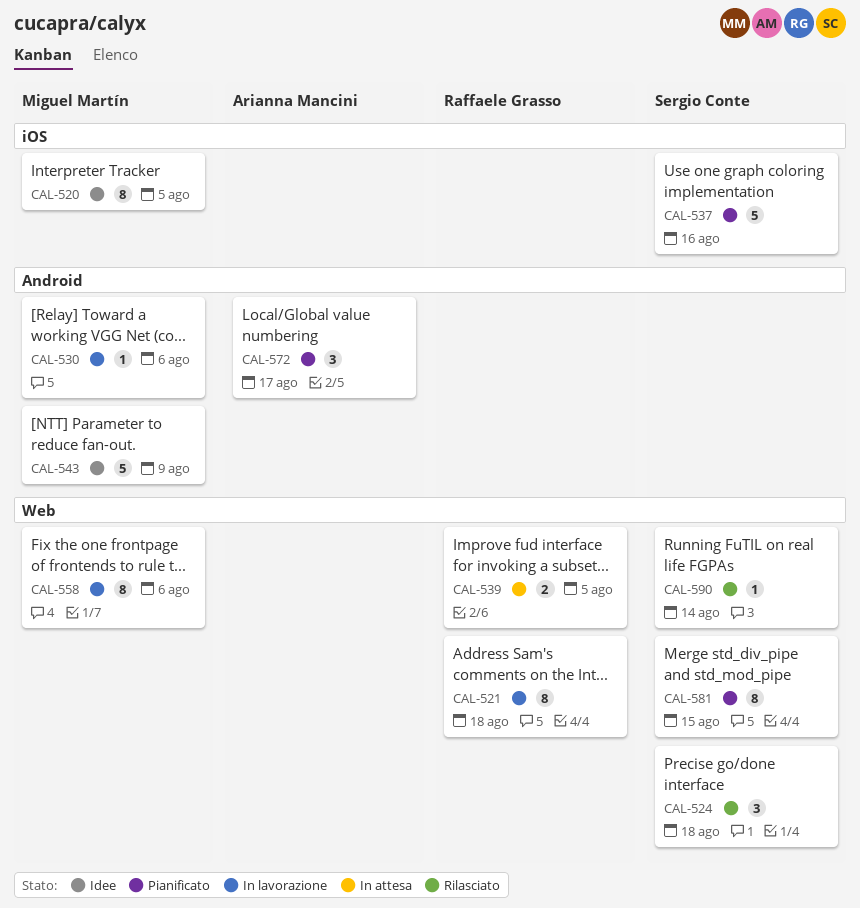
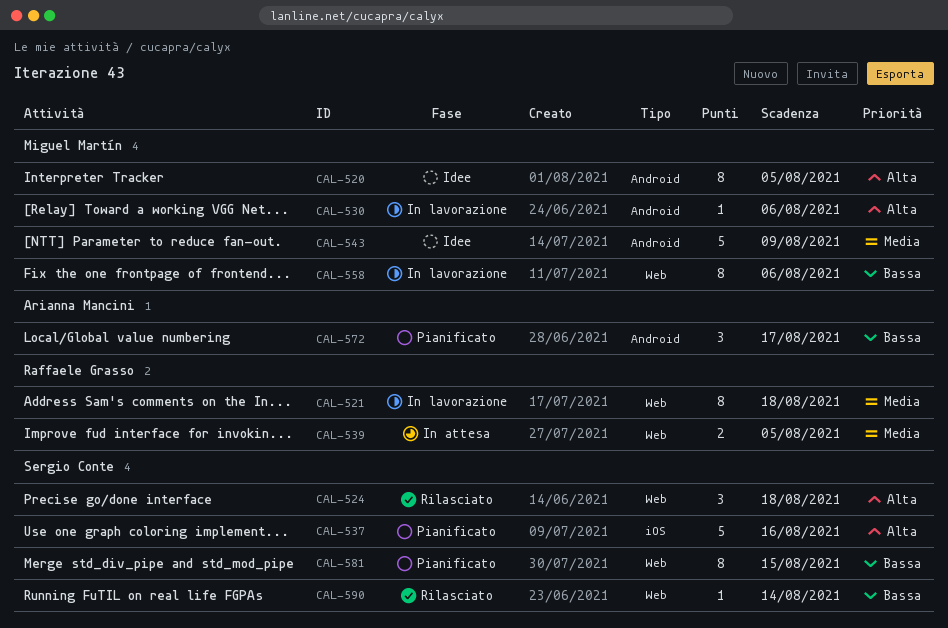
CAL-520, label: iOS -> Android

